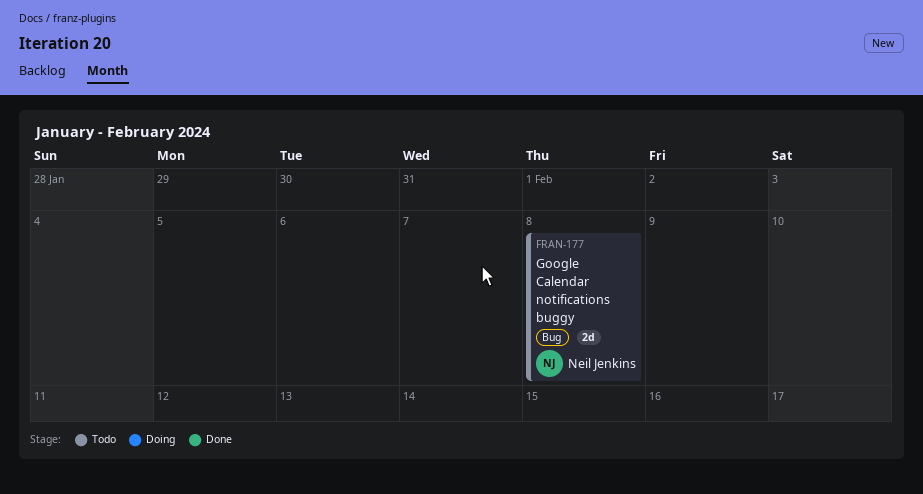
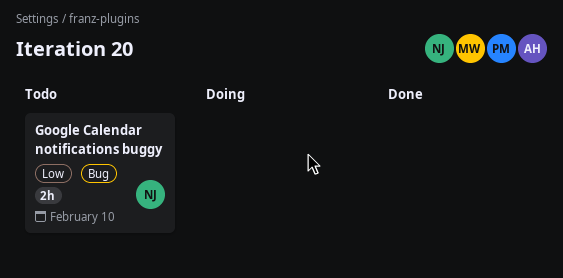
Google Calendar notifications buggy, estimate: 2d -> 2h
Google Calendar notifications buggy, due: Feb 8 -> Feb 10

